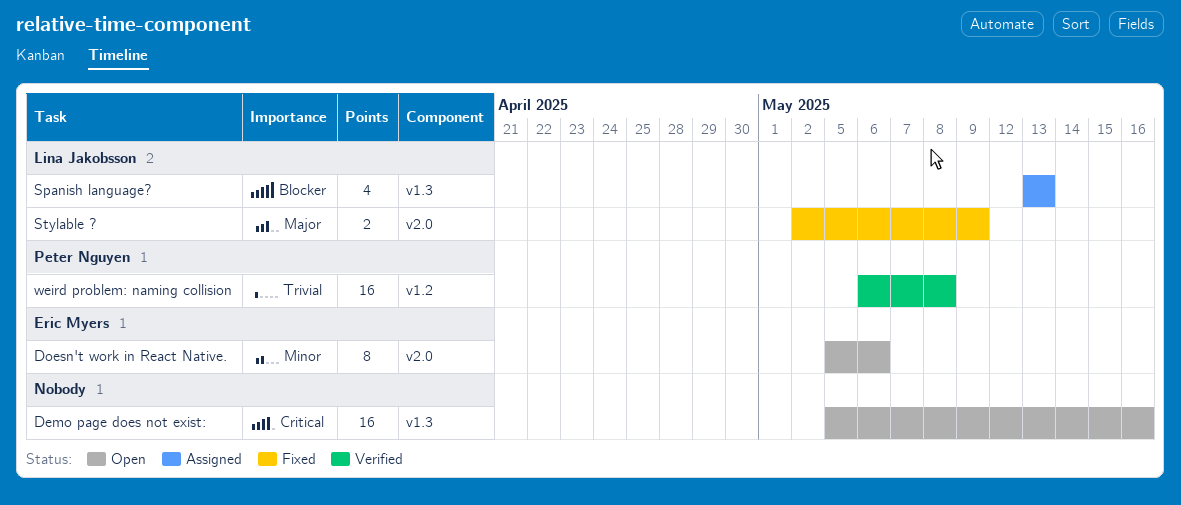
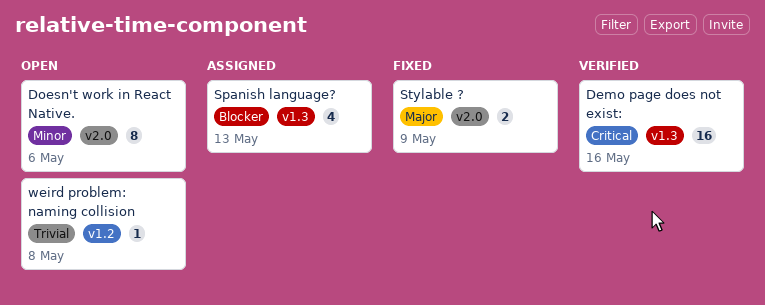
Demo page does not exist:, status: Open -> Verified
weird problem: naming collision, status: Verified -> Open
weird problem: naming collision, estimate: 16 -> 1

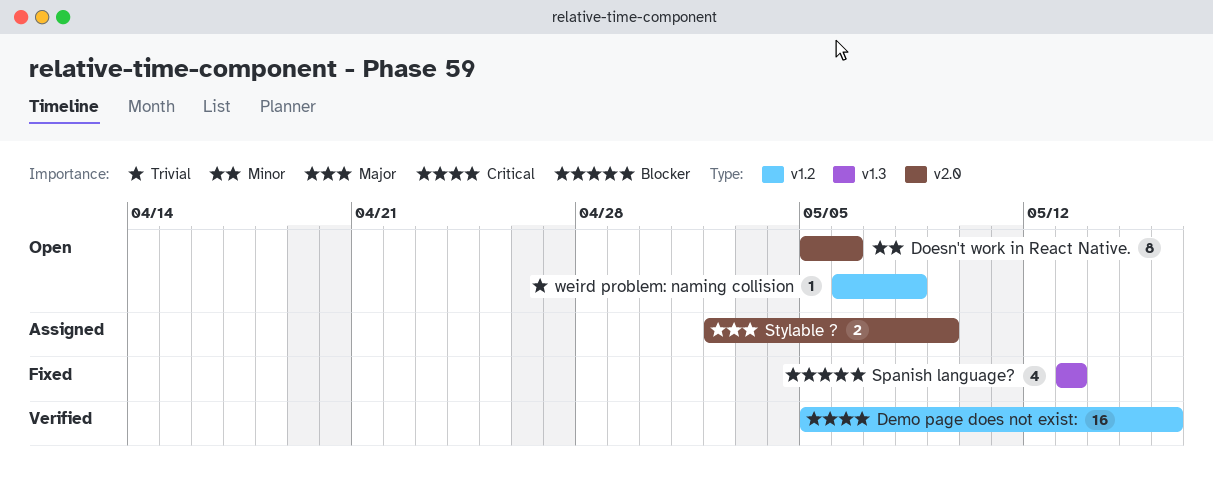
Demo page does not exist:, label: v1.3 -> v1.2
Spanish language?, status: Assigned -> Fixed
Stylable ?, status: Fixed -> Assigned

